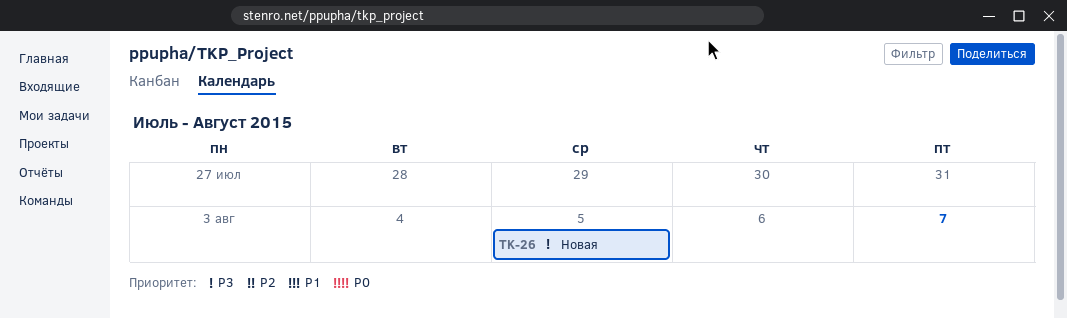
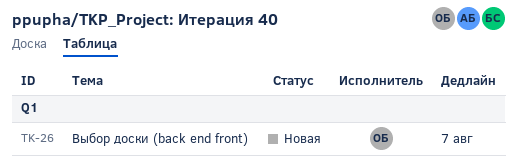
TK-26, due: Aug 5 -> Aug 7

